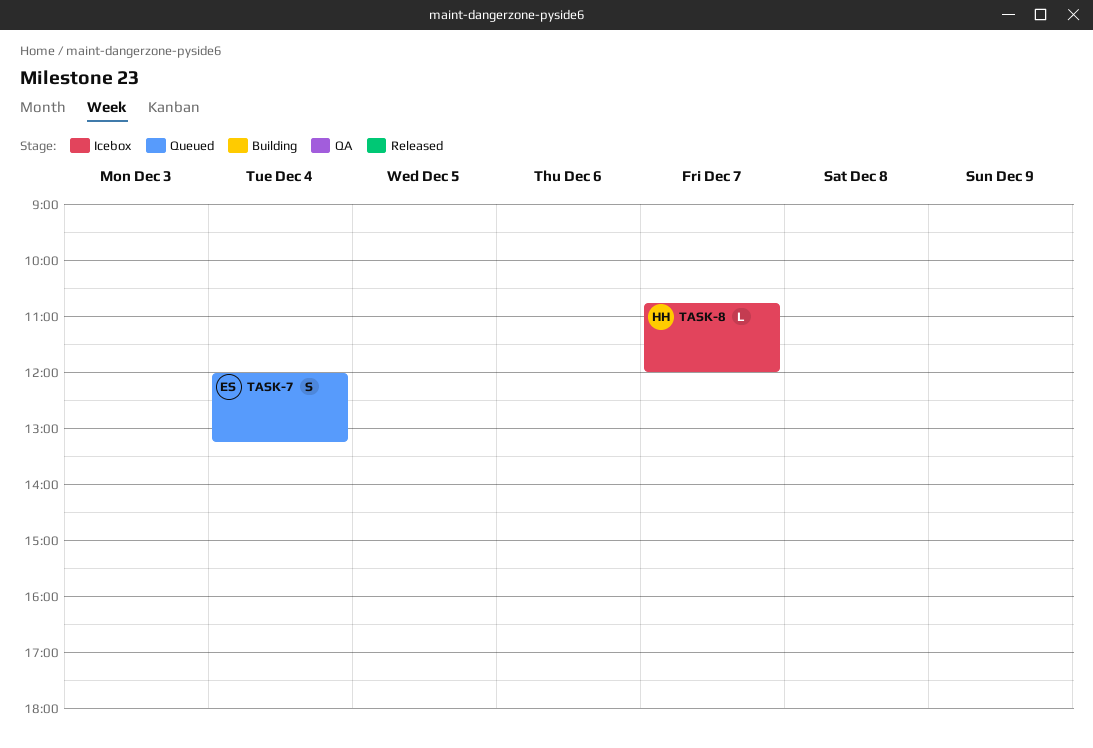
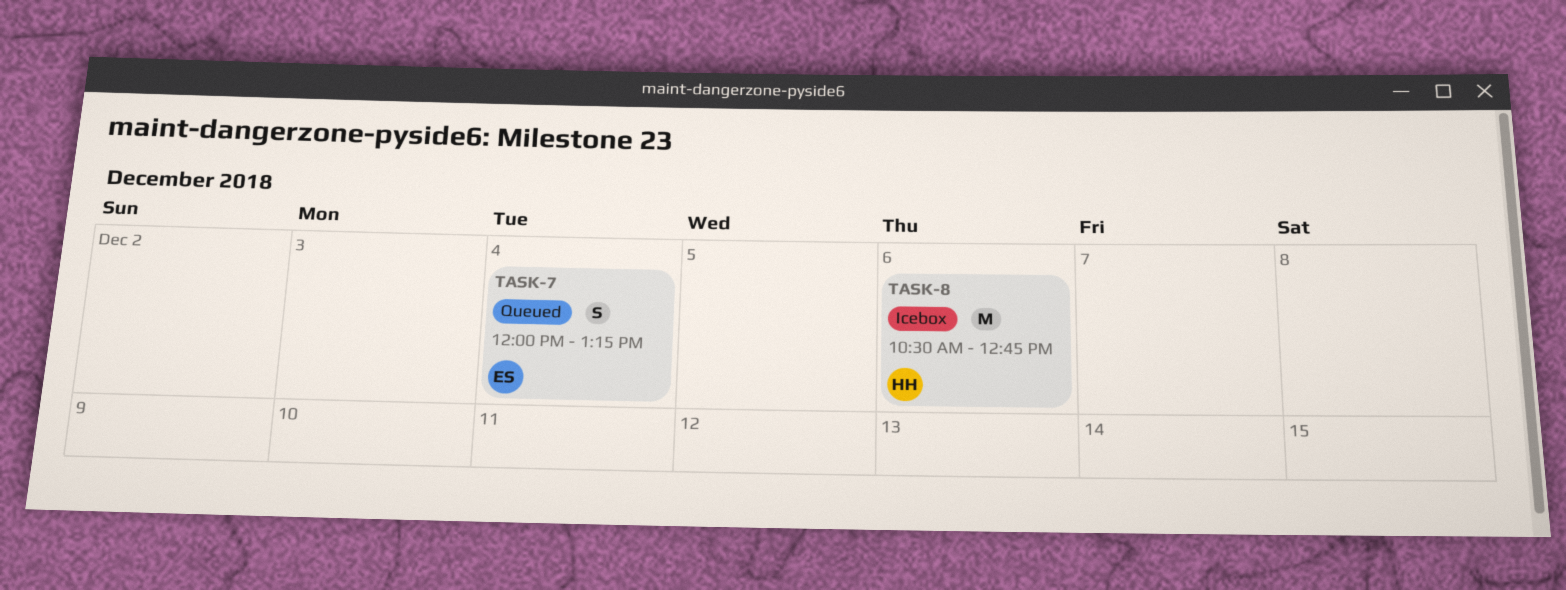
TASK-8, estimate: L -> M
TASK-8, day: Dec 7 -> Dec 6
TASK-8, begins: 10:45 -> 10:30
TASK-8, ends: 12:00 -> 12:45

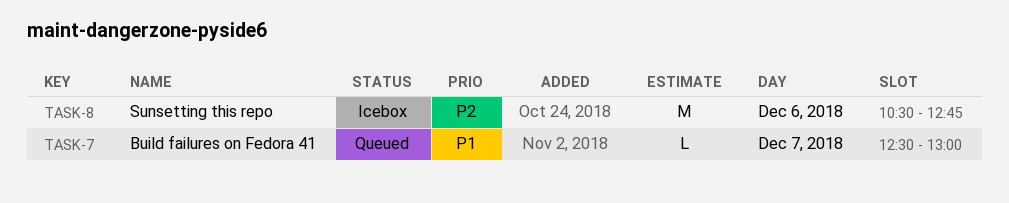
TASK-7, estimate: S -> L
TASK-7, day: Dec 4 -> Dec 7
TASK-7, begins: 12:00 -> 12:30
TASK-7, ends: 13:15 -> 13:00

